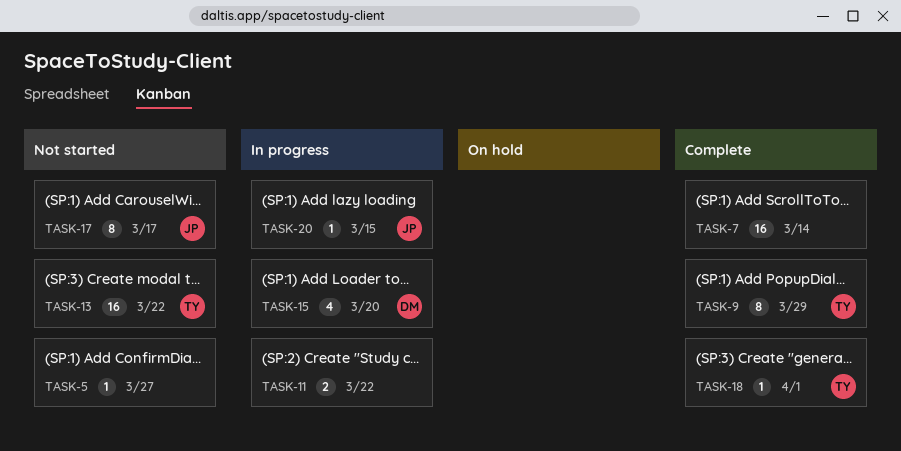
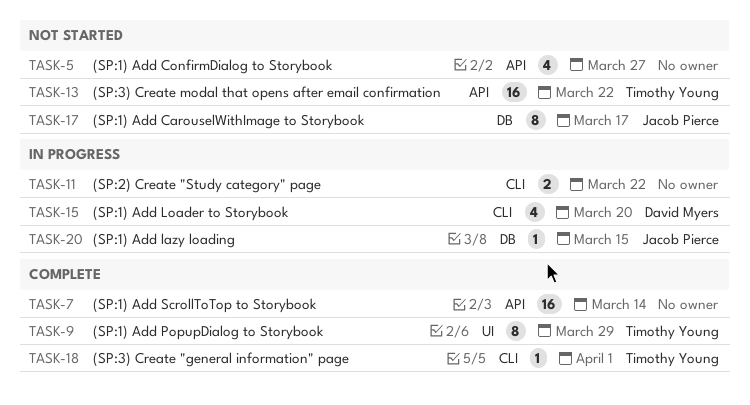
TASK-5, estimate: 1 -> 4

